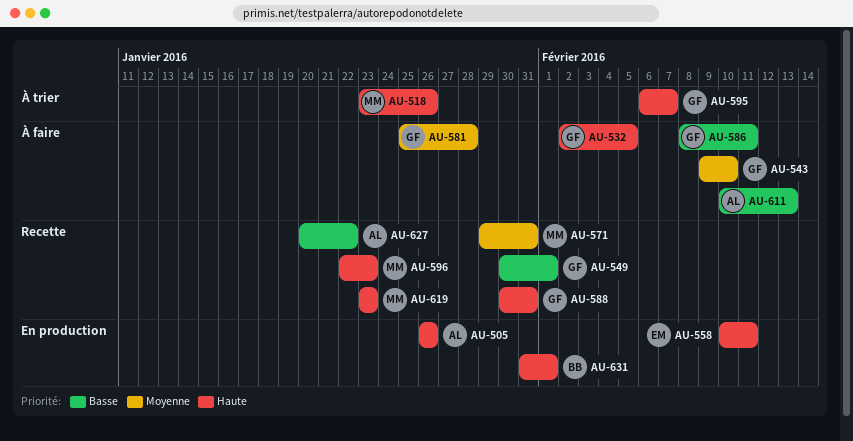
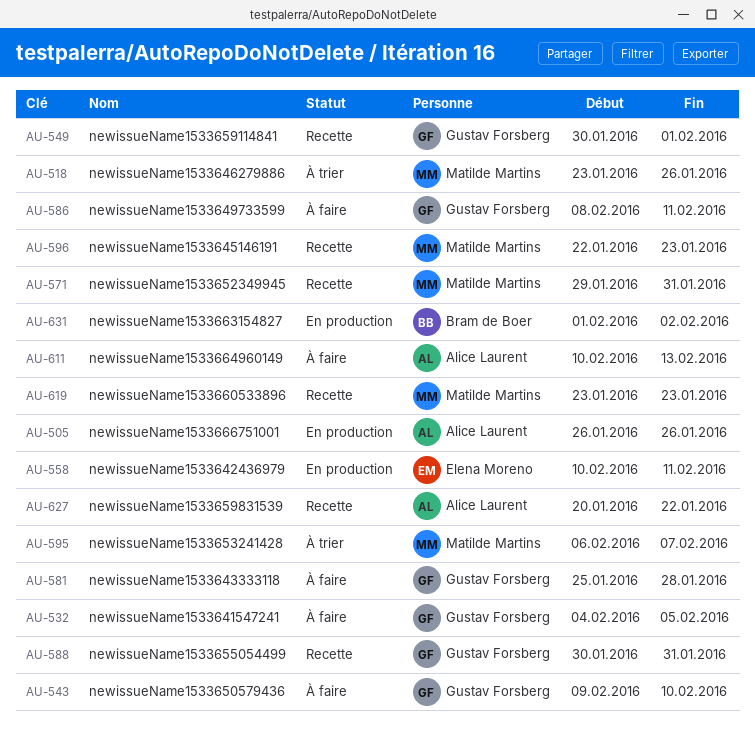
AU-532, start: Feb 2 -> Feb 4
AU-595, owner: Gustav Forsberg -> Matilde Martins
AU-631, start: Jan 31 -> Feb 1
AU-631, due: Feb 1 -> Feb 2

